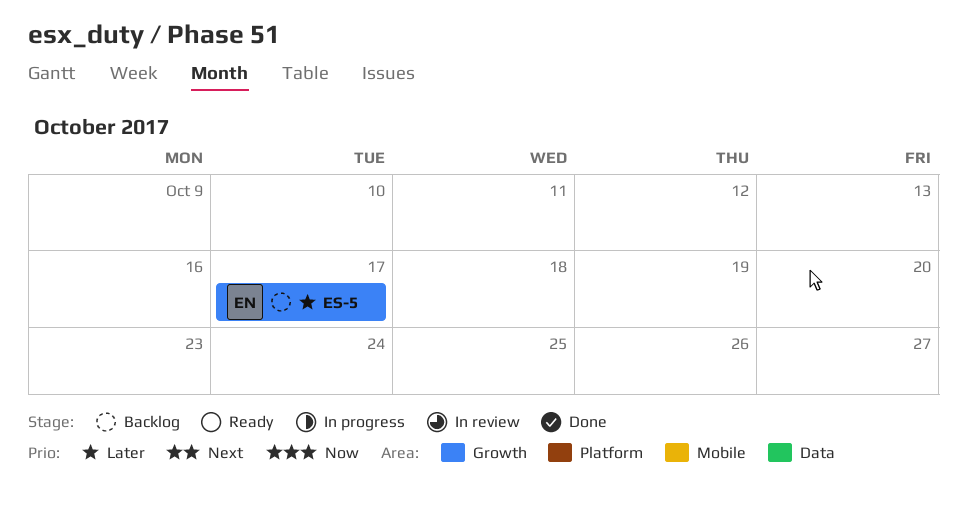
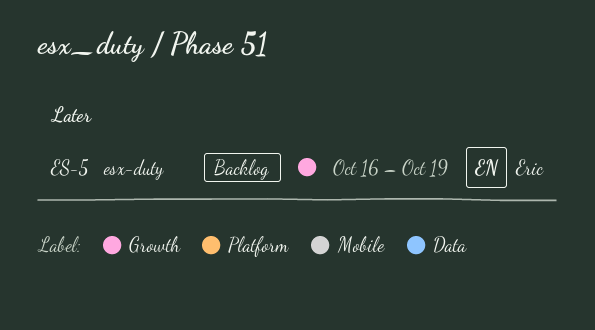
ES-5, start: Oct 17 -> Oct 16
ES-5, due: Oct 17 -> Oct 19

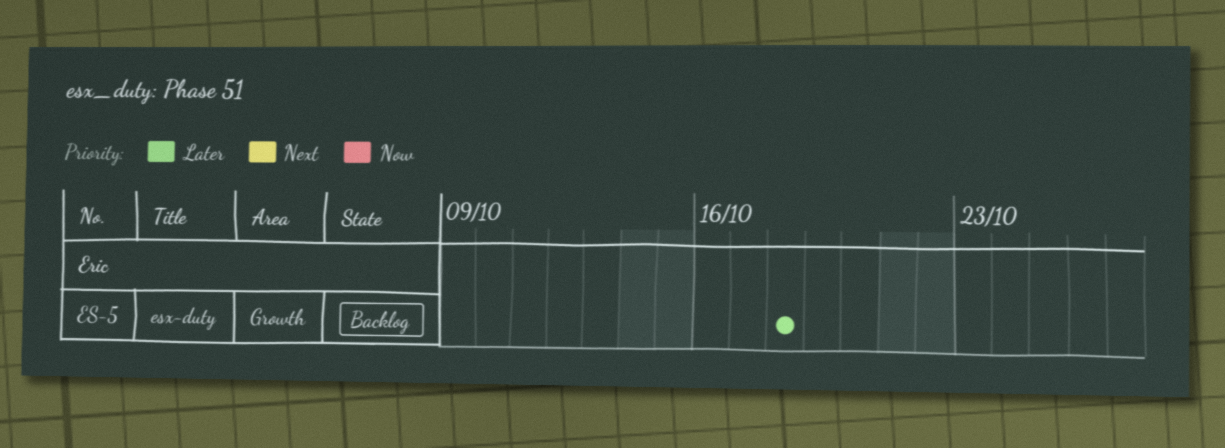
ES-5, start: Oct 16 -> Oct 18
ES-5, due: Oct 19 -> Oct 18

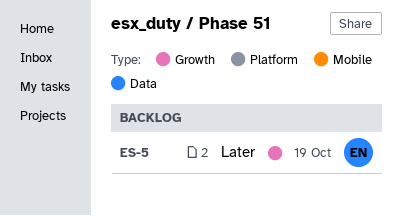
ES-5, due: Oct 18 -> Oct 19

